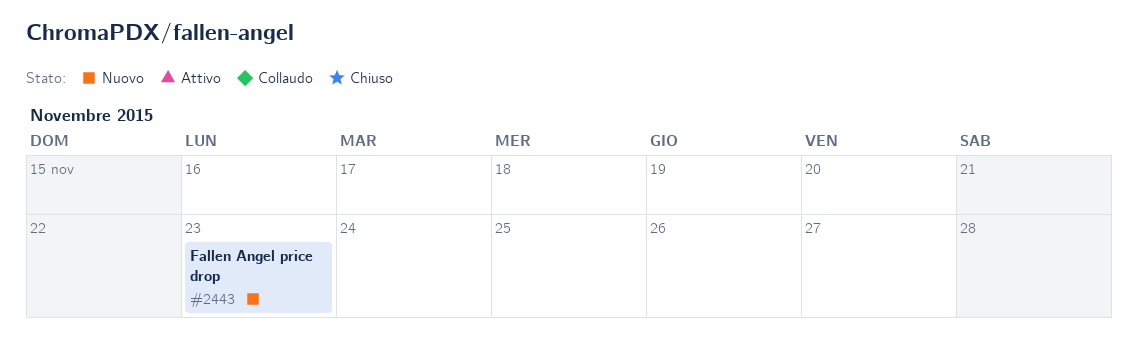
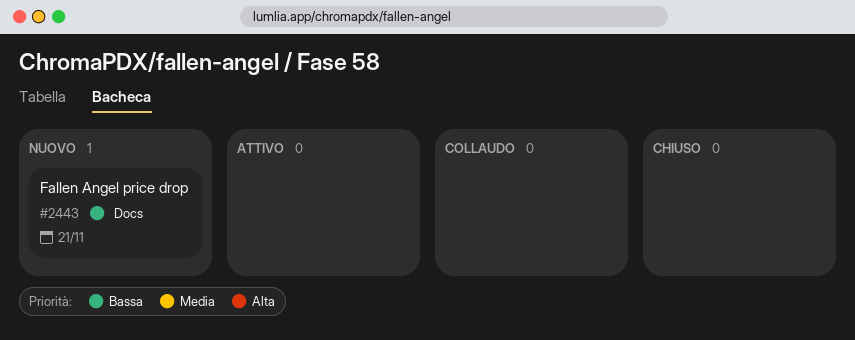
#2443, due: Nov 23 -> Nov 21

